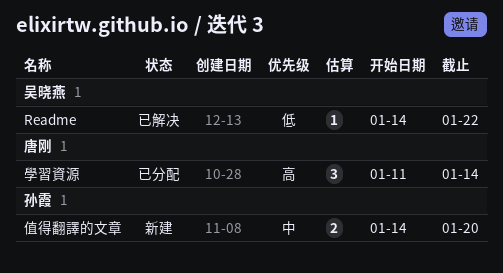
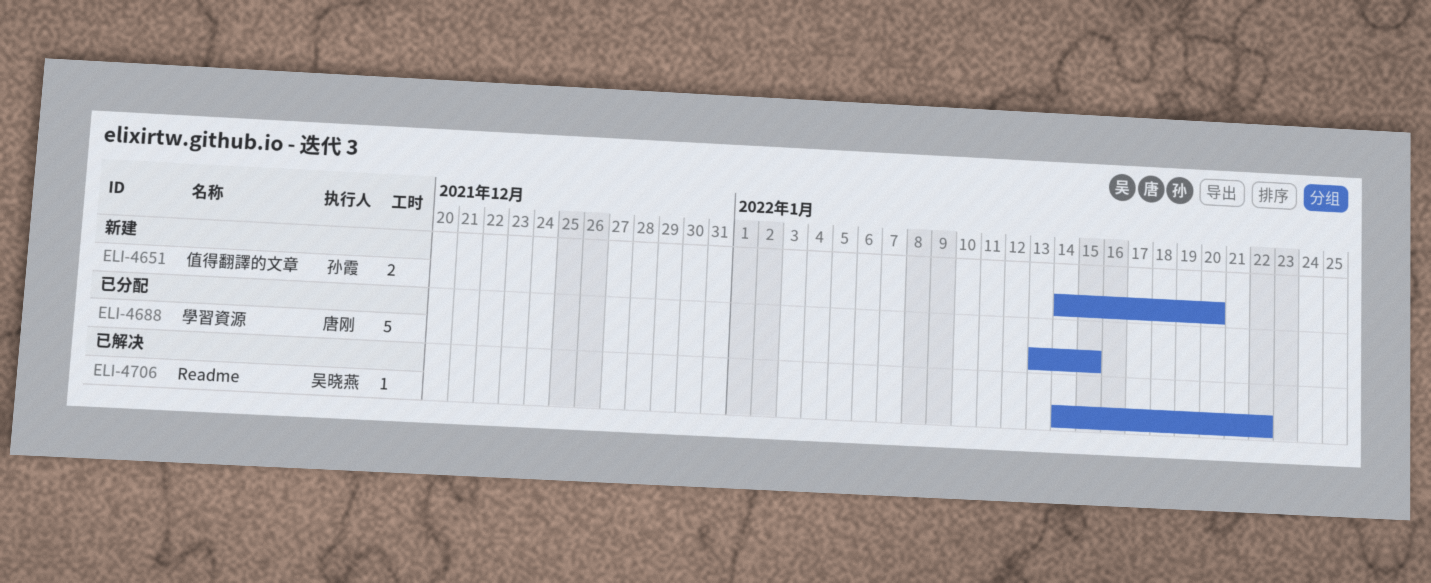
學習資源, estimate: 3 -> 5
學習資源, start: Jan 11 -> Jan 13
學習資源, due: Jan 14 -> Jan 15

